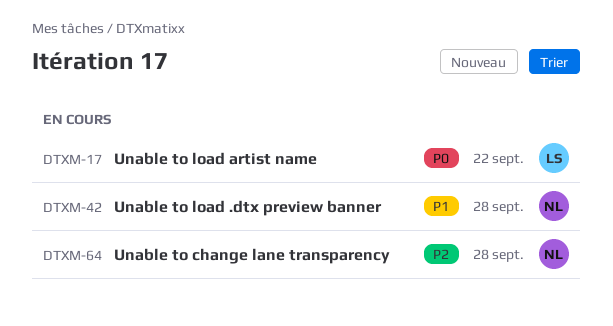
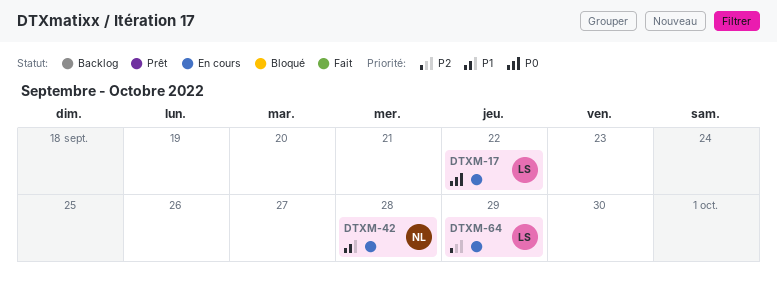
DTXM-64, owner: NL -> LS
DTXM-64, due: Sep 28 -> Sep 29

